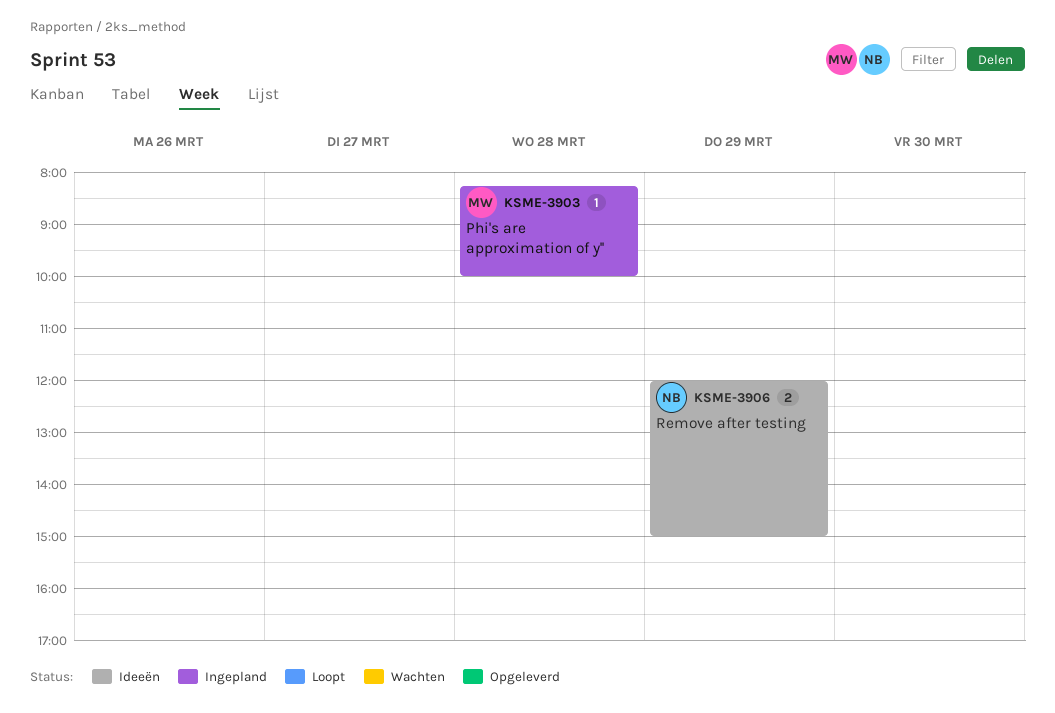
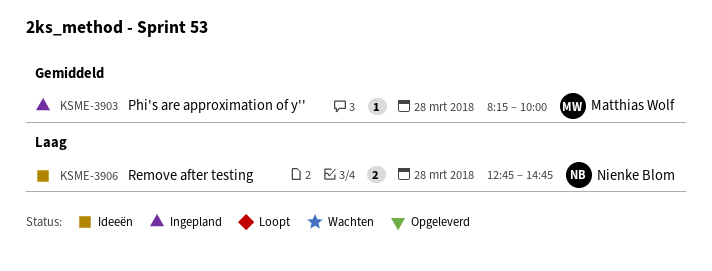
KSME-3906, day: Mar 29 -> Mar 28
KSME-3906, begins: 12:00 -> 12:45
KSME-3906, ends: 15:00 -> 14:45

